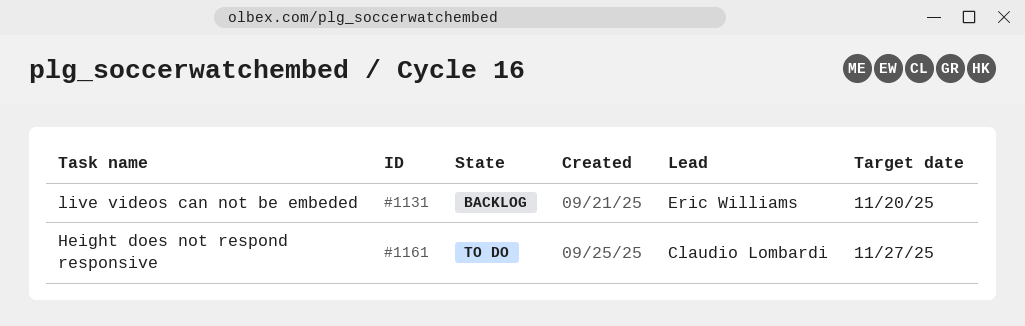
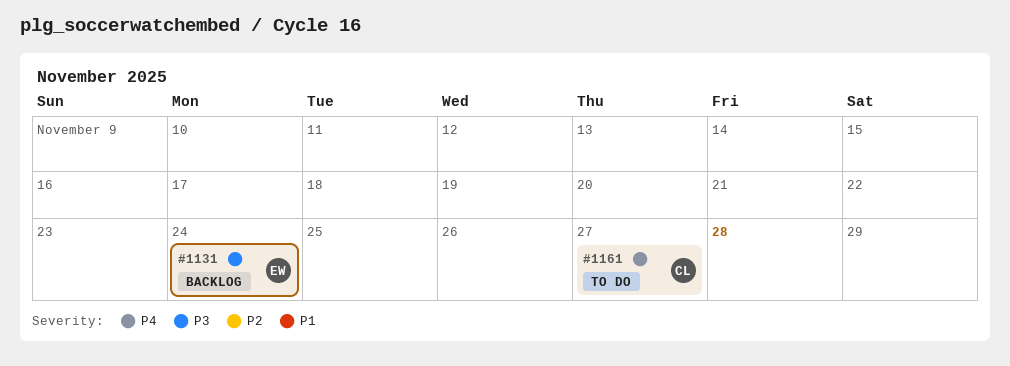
#1131, due: Nov 20 -> Nov 24

